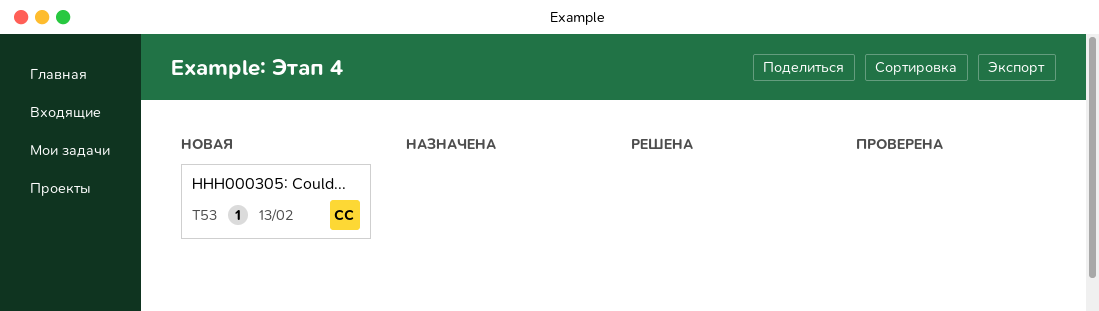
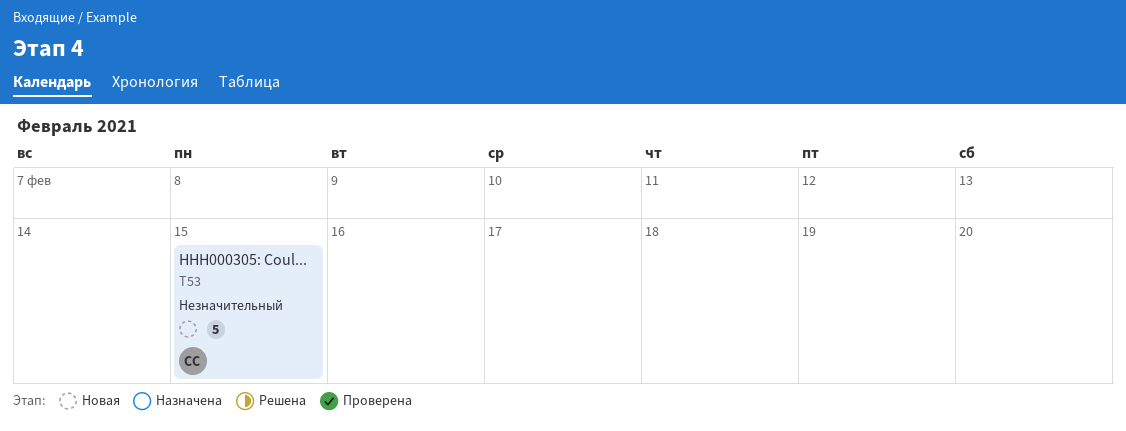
T53, estimate: 1 -> 5
T53, due: Feb 13 -> Feb 15

